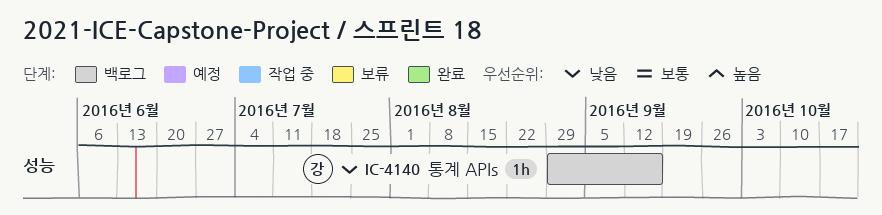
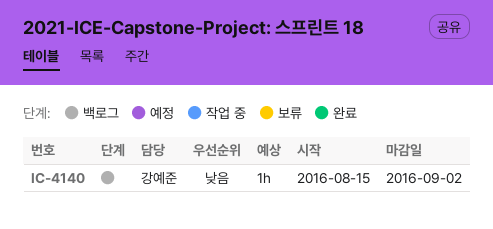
IC-4140, start: Aug 29 -> Aug 15
IC-4140, due: Sep 16 -> Sep 2

